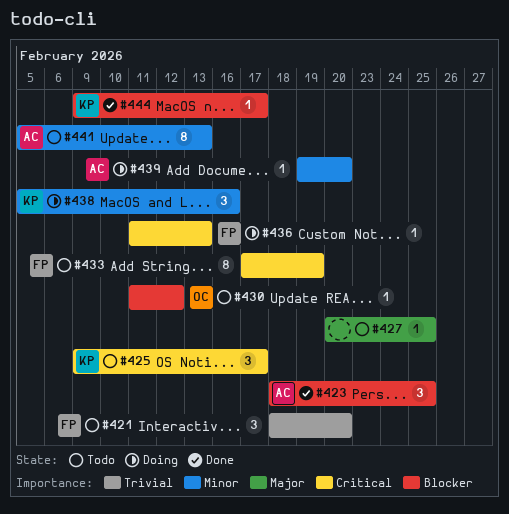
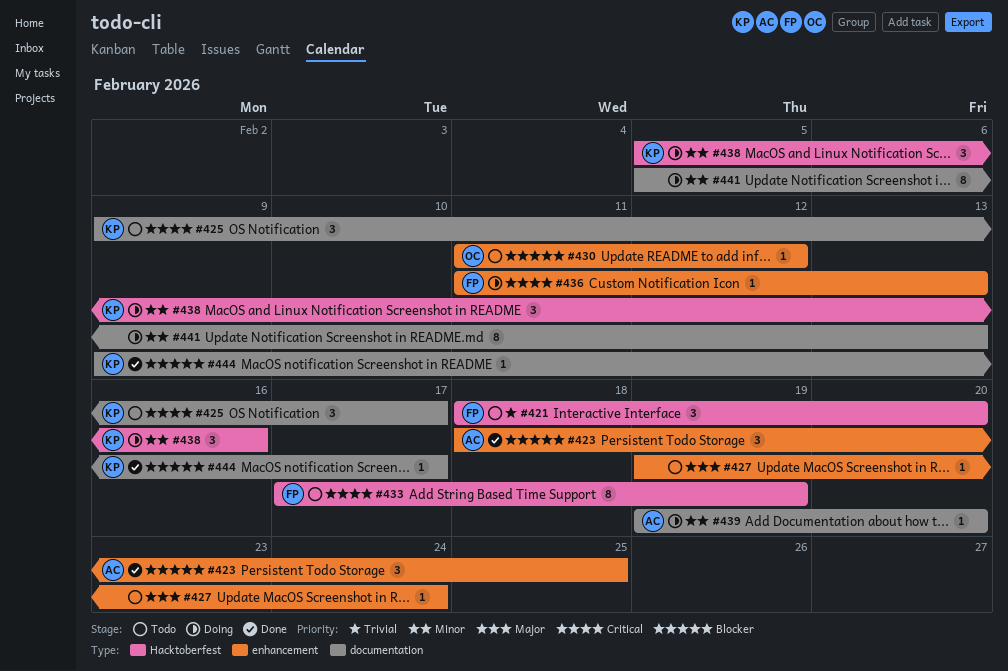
#427, start: Feb 20 -> Feb 19
#427, due: Feb 25 -> Feb 24
#441, status: Todo -> Doing
#441, owner: AC -> none

